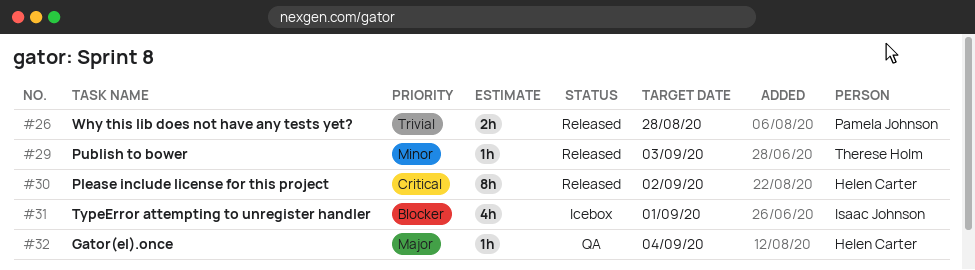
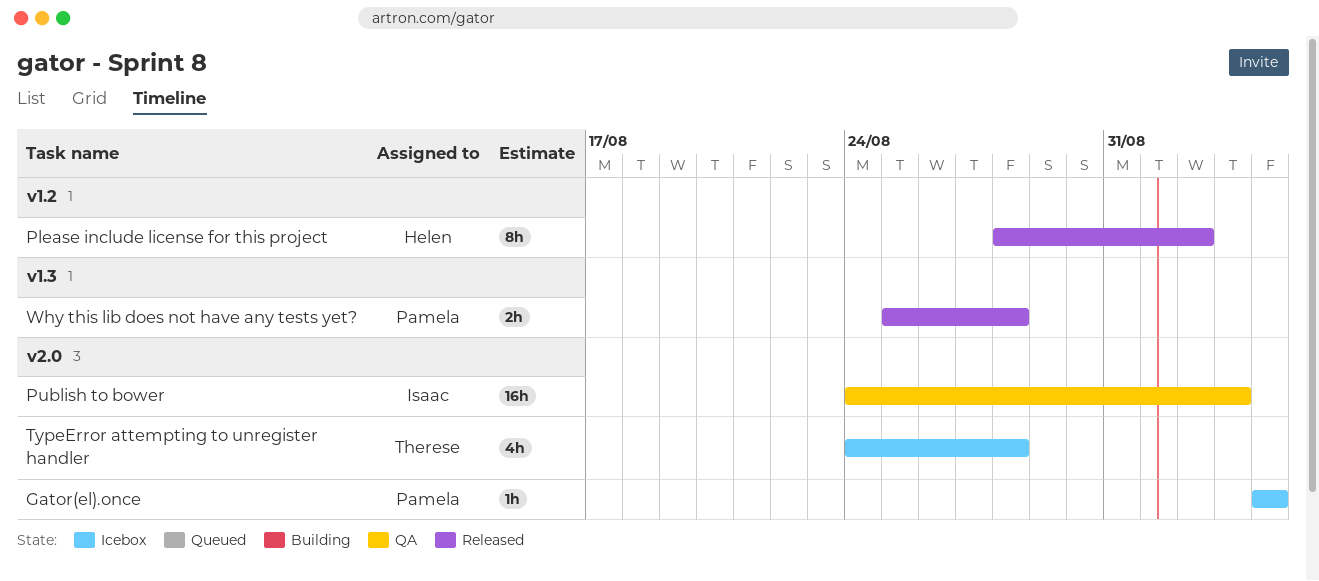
Gator(el).once, status: QA -> Icebox
Gator(el).once, owner: Helen Carter -> Pamela Johnson
Publish to bower, status: Released -> QA
Publish to bower, owner: Therese Holm -> Isaac Johnson
Publish to bower, estimate: 1h -> 16h
TypeError attempting to unregister handler, owner: Isaac Johnson -> Therese Holm
TypeError attempting to unregister handler, due: Sep 1 -> Aug 28

